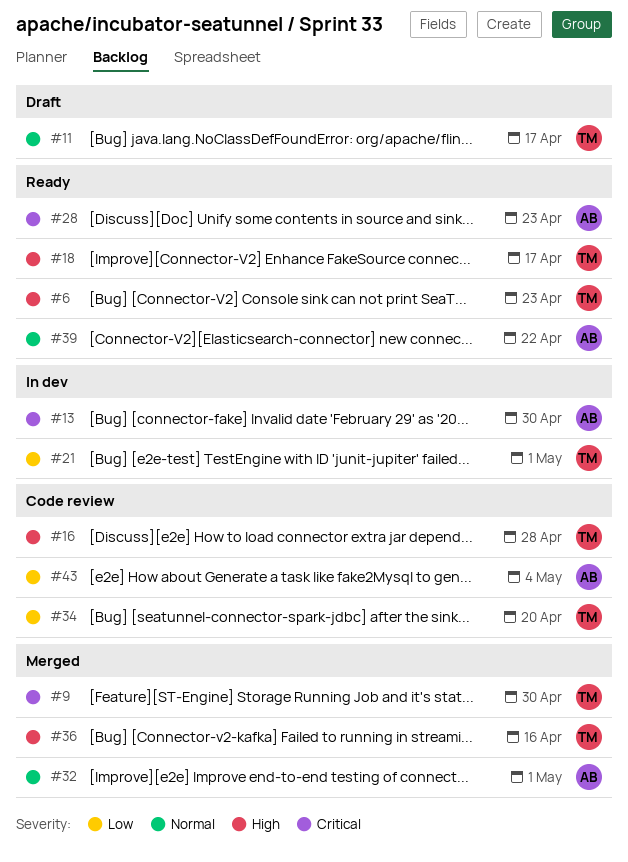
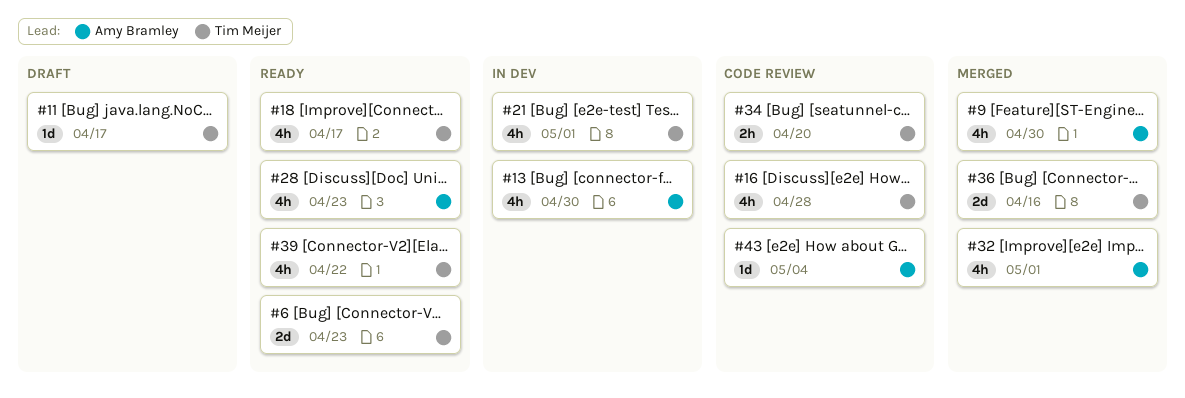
#9, owner: Tim Meijer -> Amy Bramley
#39, owner: Amy Bramley -> Tim Meijer

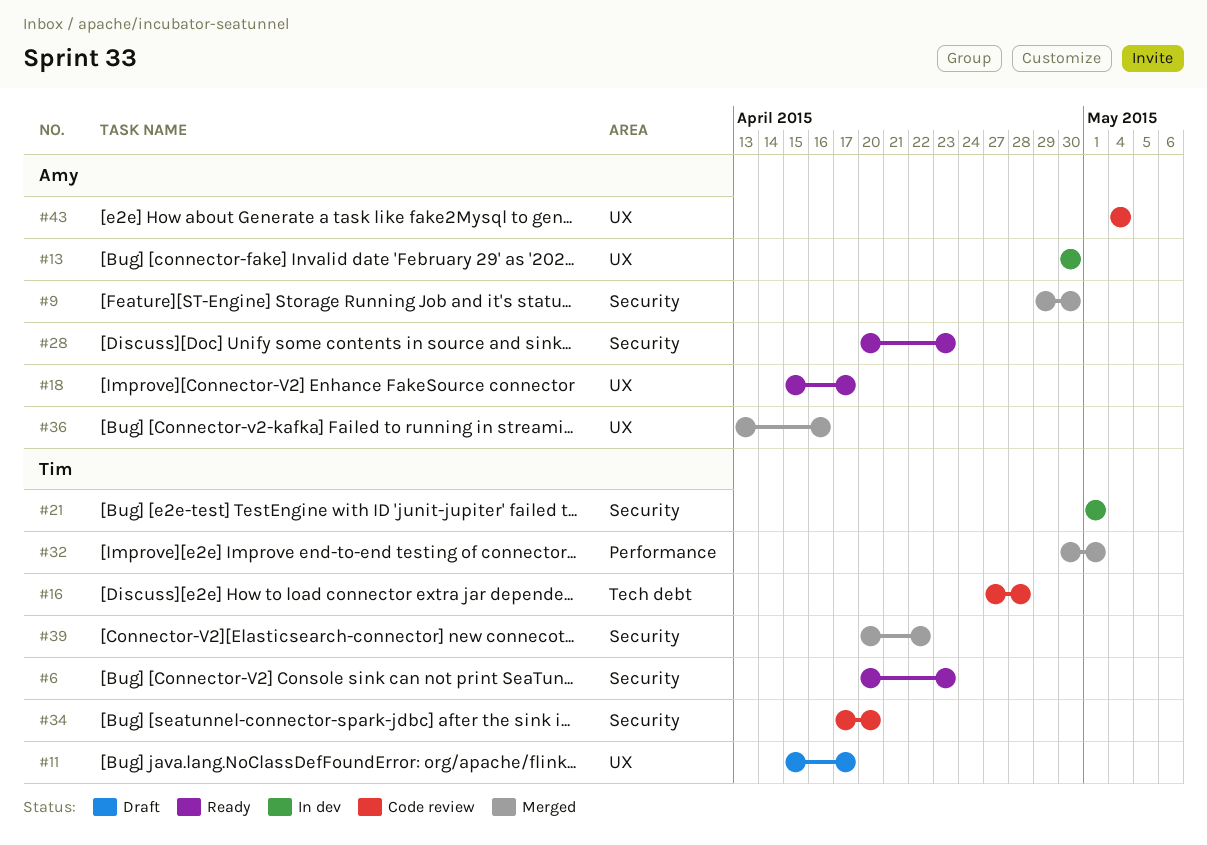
#18, owner: Tim Meijer -> Amy Bramley
#32, owner: Amy Bramley -> Tim Meijer
#36, owner: Tim Meijer -> Amy Bramley
#39, status: Ready -> Merged

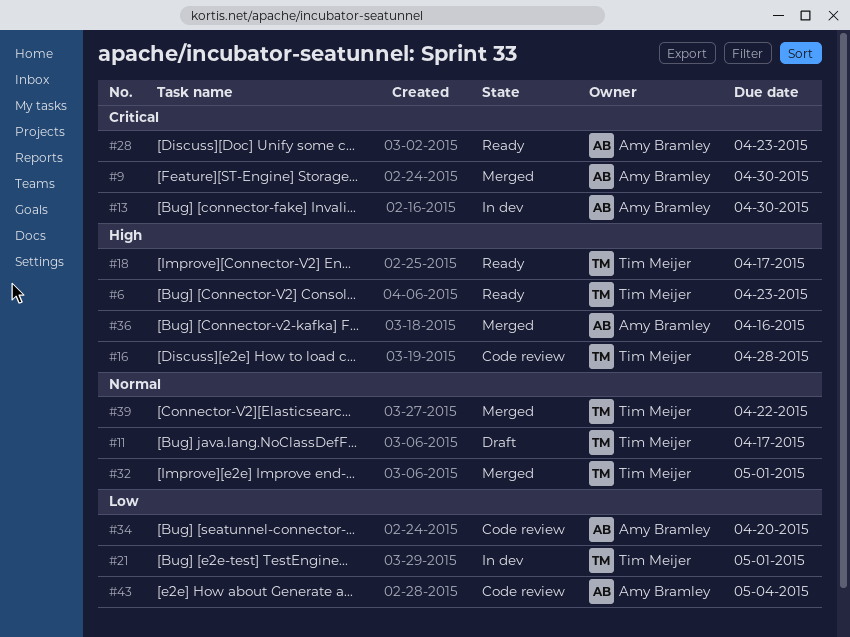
#18, owner: Amy Bramley -> Tim Meijer
#34, owner: Tim Meijer -> Amy Bramley

